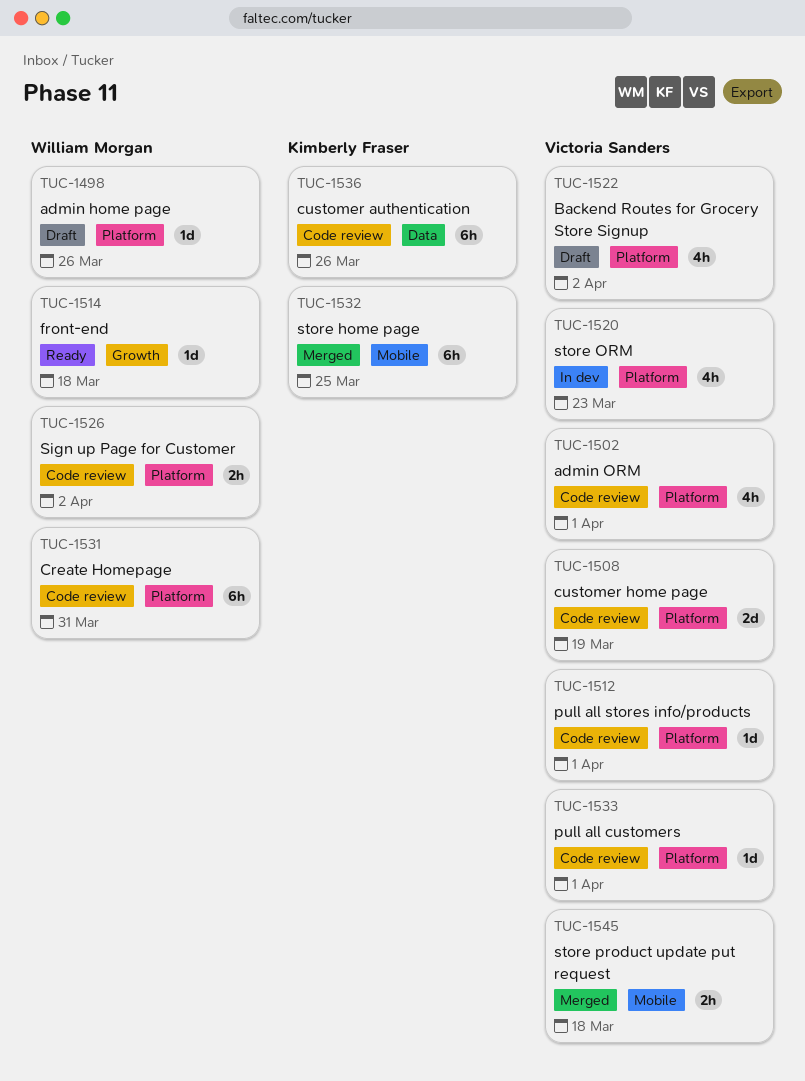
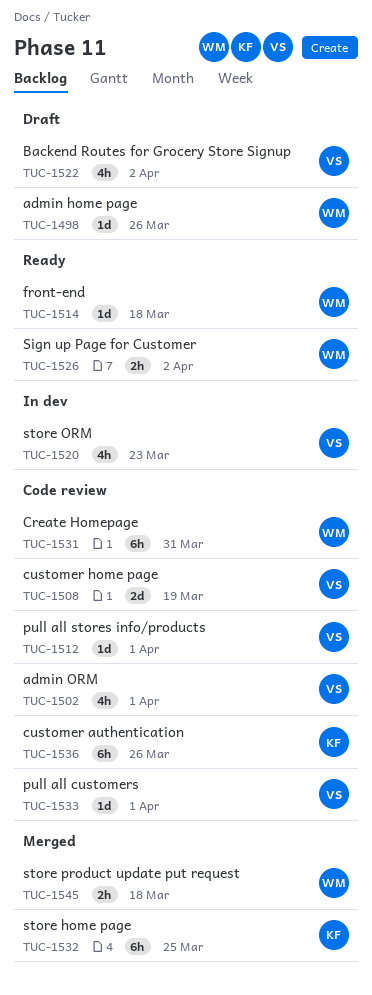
TUC-1526, status: Code review -> Ready
TUC-1545, owner: Victoria Sanders -> William Morgan

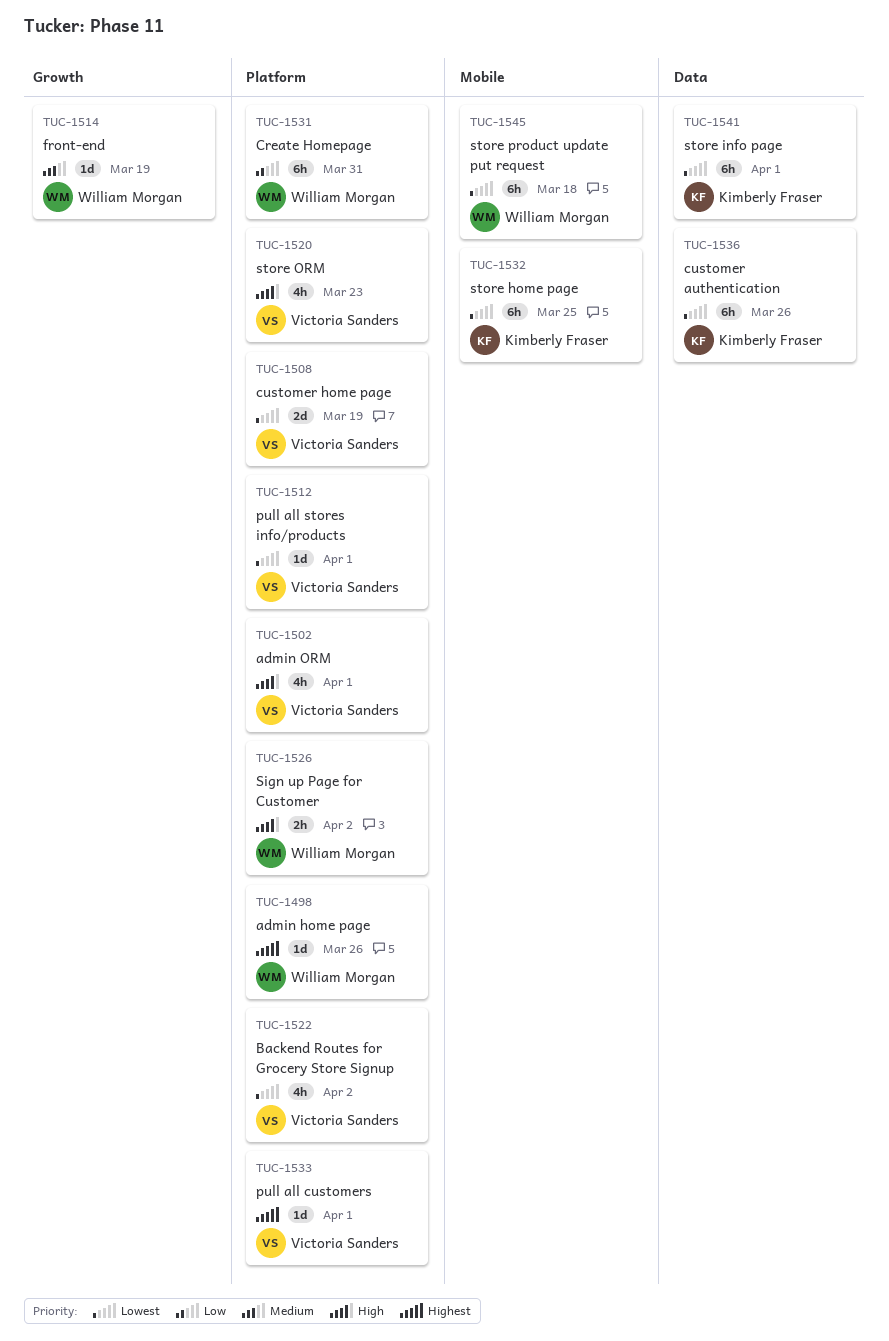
TUC-1514, due: Mar 18 -> Mar 19
TUC-1541: none -> present
TUC-1545, estimate: 2h -> 6h

